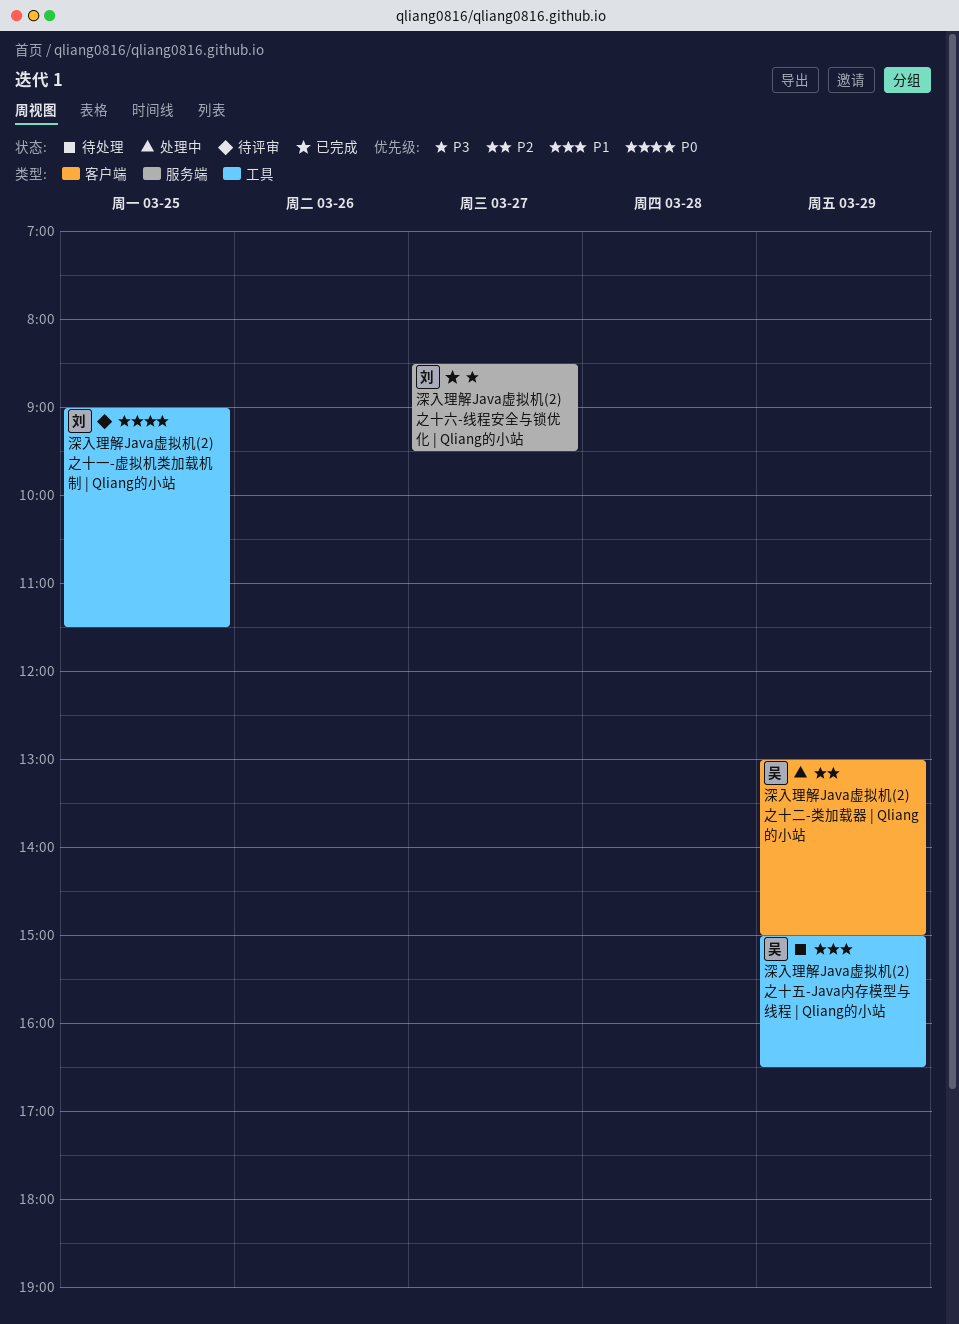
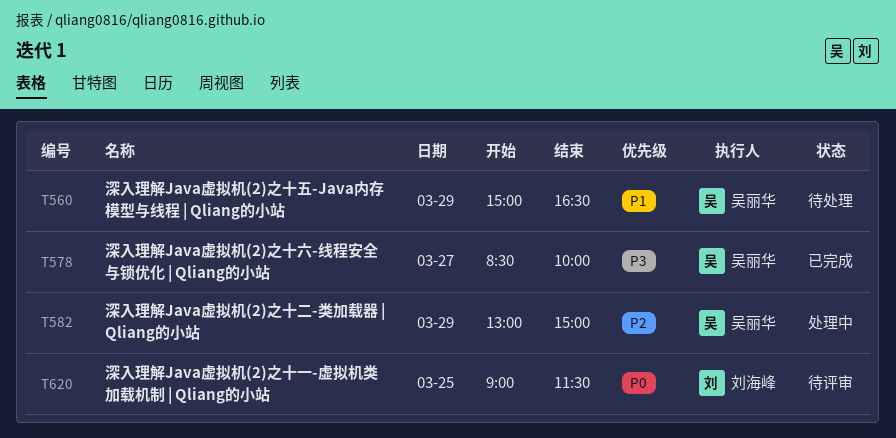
深入理解Java虚拟机(2)之十六-线程安全与锁优化 | Qliang的小站, owner: 刘海峰 -> 吴丽华
深入理解Java虚拟机(2)之十六-线程安全与锁优化 | Qliang的小站, ends: 09:30 -> 10:00

